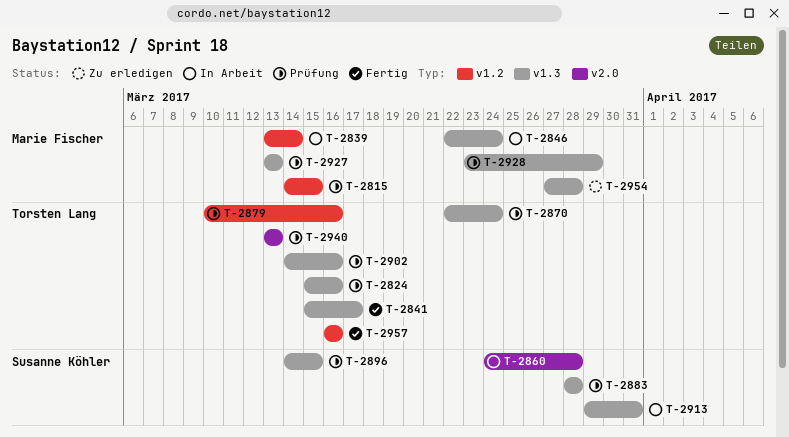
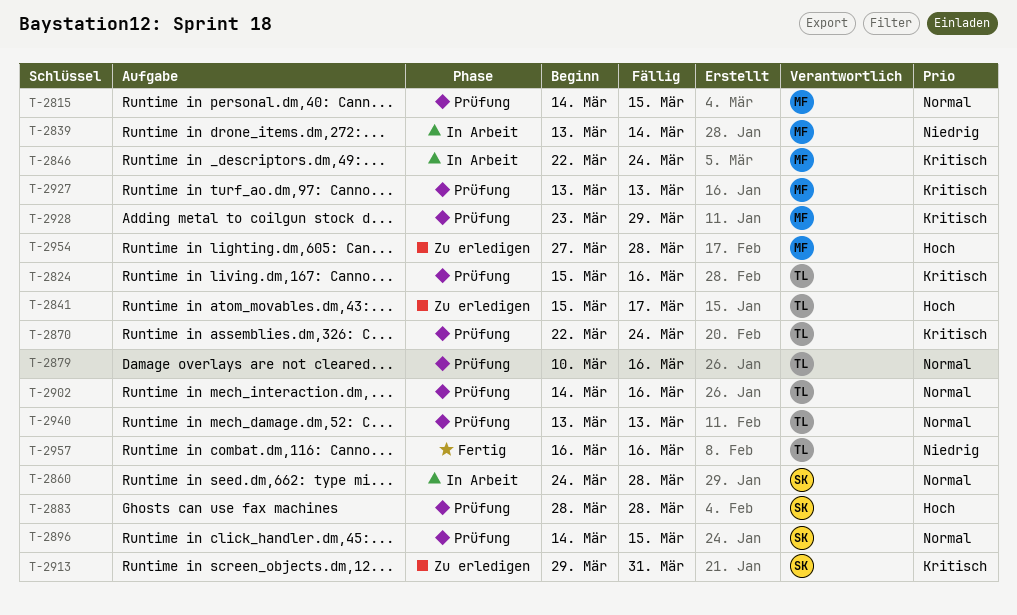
T-2841, status: Fertig -> Zu erledigen
T-2913, status: In Arbeit -> Zu erledigen

